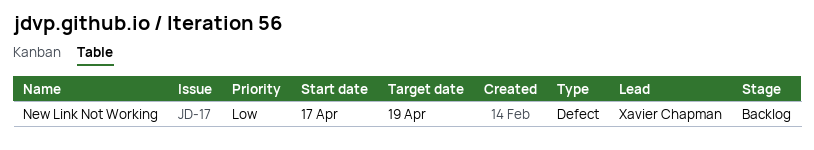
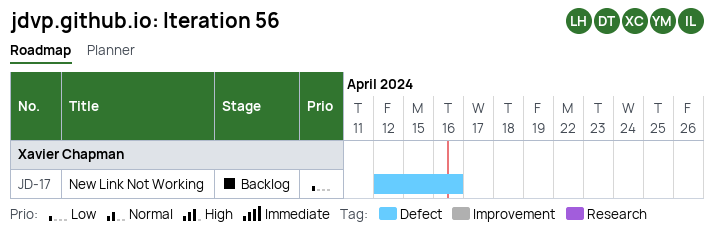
JD-17, start: Apr 17 -> Apr 12
JD-17, due: Apr 19 -> Apr 16

